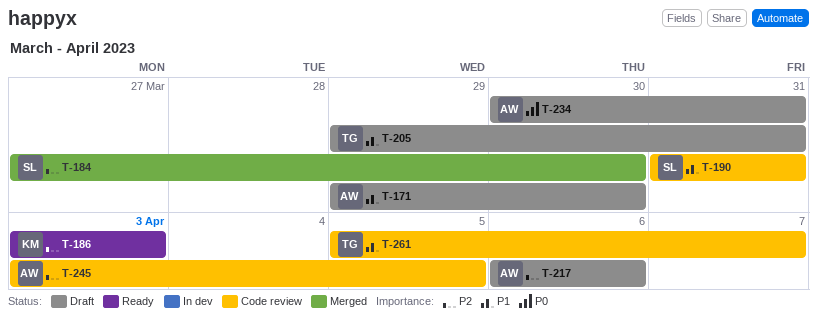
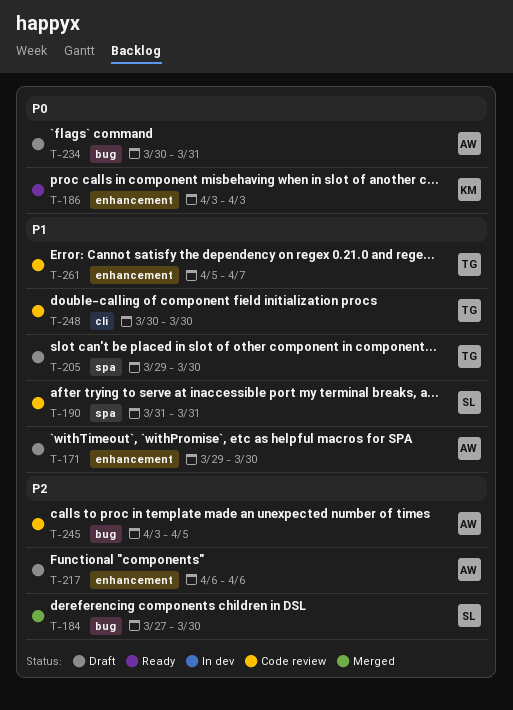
T-186, priority: P2 -> P0
T-205, due: Mar 31 -> Mar 30
T-248: none -> present

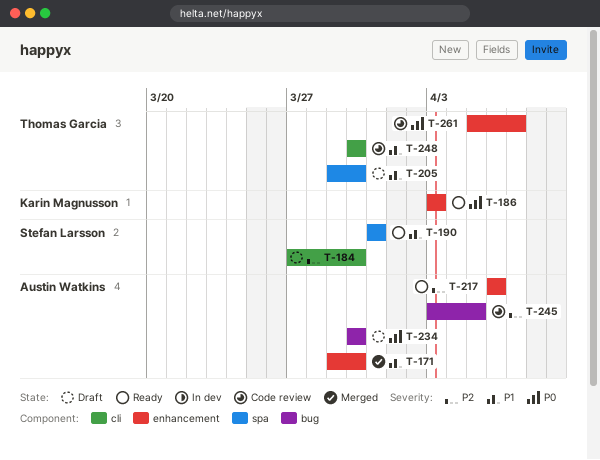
T-171, status: Draft -> Merged
T-184, status: Merged -> Draft
T-184, label: bug -> cli
T-190, status: Code review -> Ready
T-217, status: Draft -> Ready
T-234, due: Mar 31 -> Mar 30
T-261, priority: P1 -> P0

